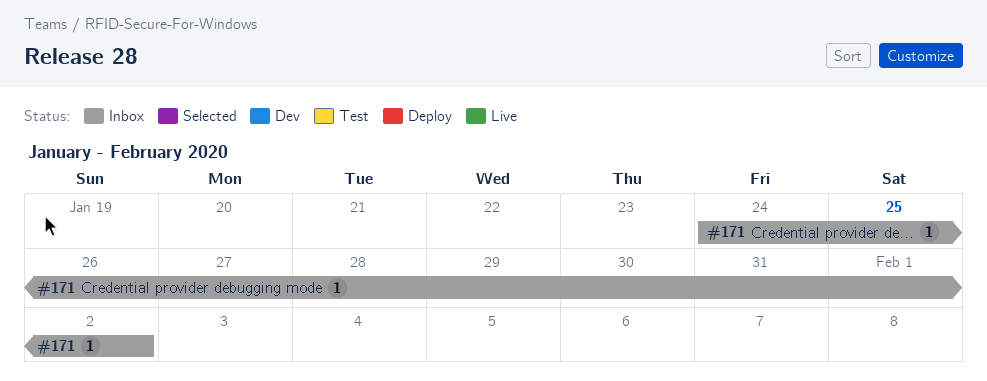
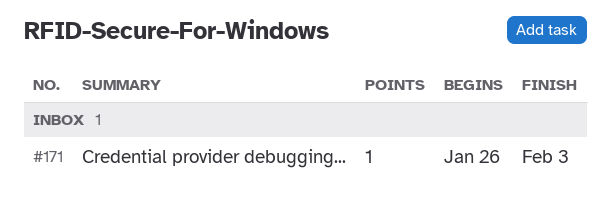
#171, start: Jan 24 -> Jan 26
#171, due: Feb 2 -> Feb 3

